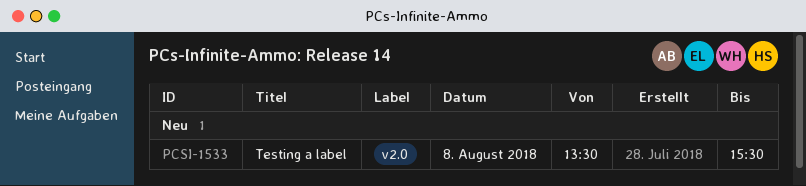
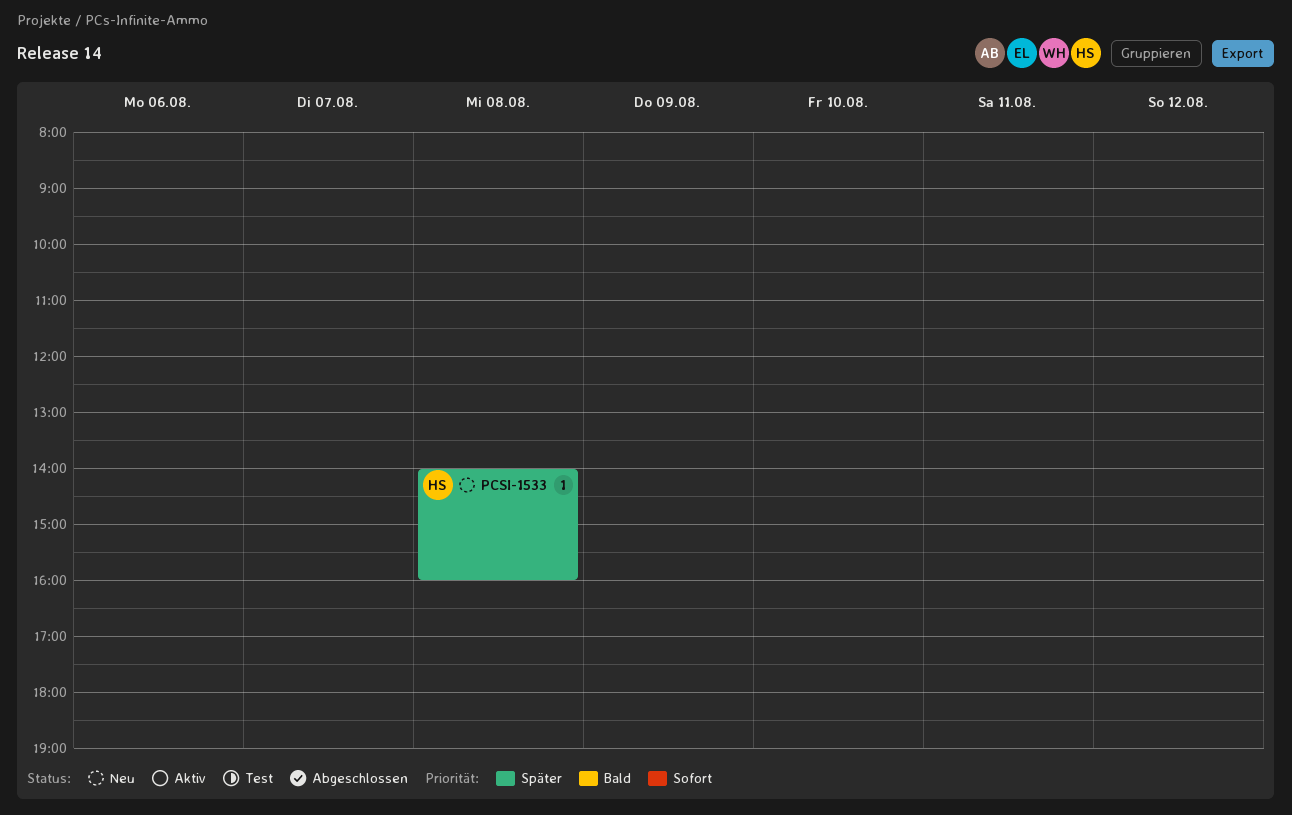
PCSI-1533, begins: 13:30 -> 14:00
PCSI-1533, ends: 15:30 -> 16:00

